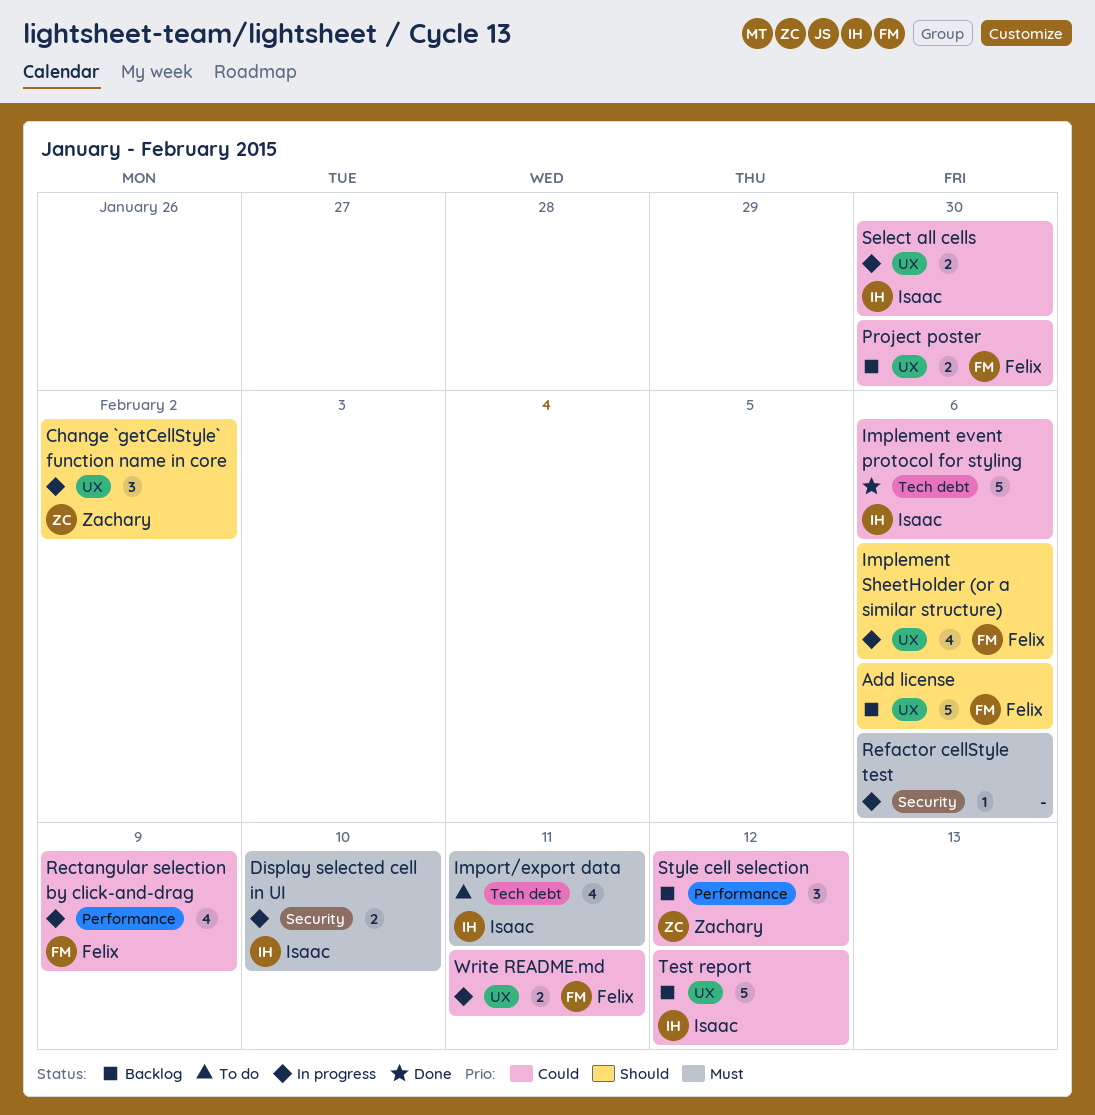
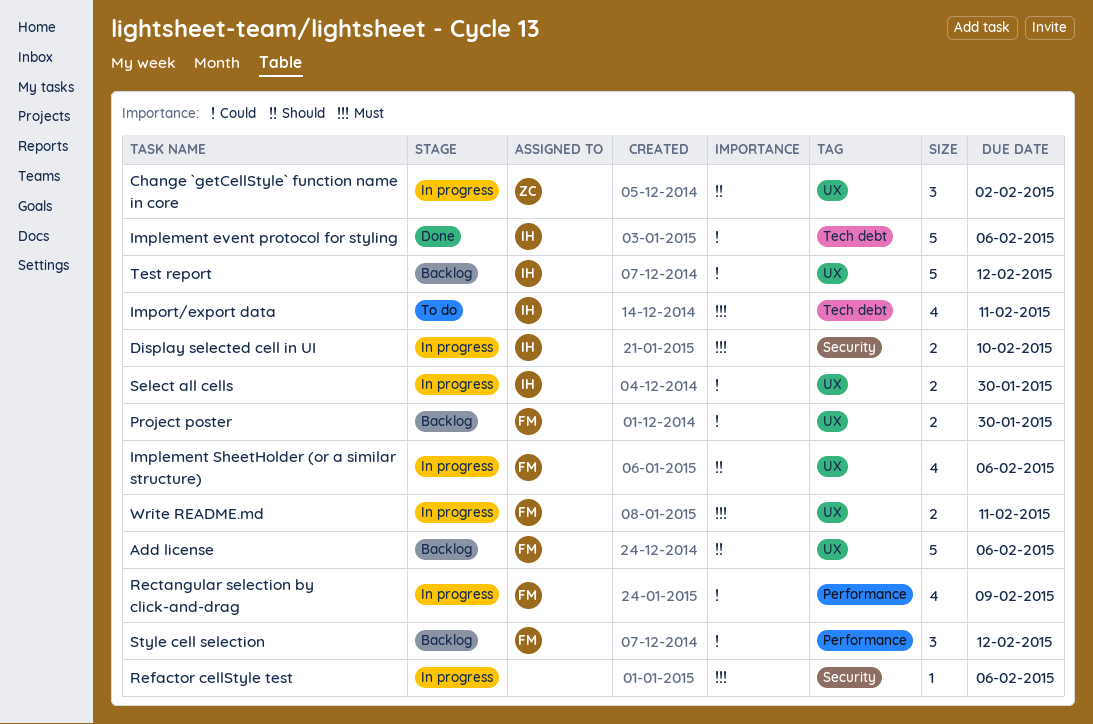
Style cell selection, owner: Zachary -> Felix
Write README.md, priority: Could -> Must

